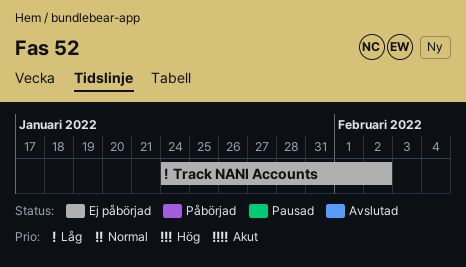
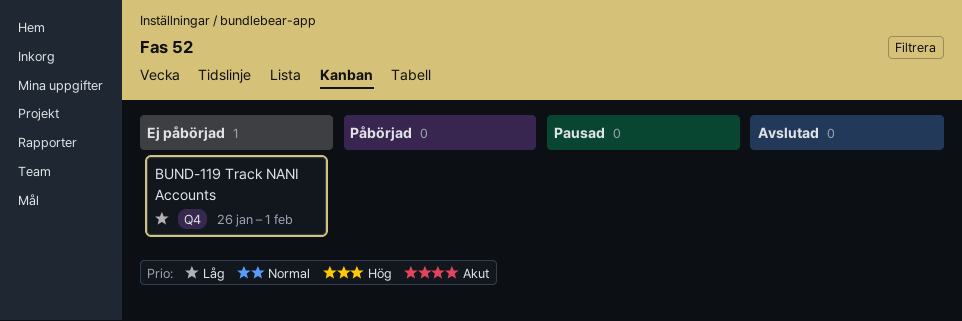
Track NANI Accounts, start: Jan 24 -> Jan 26
Track NANI Accounts, due: Feb 2 -> Feb 1

